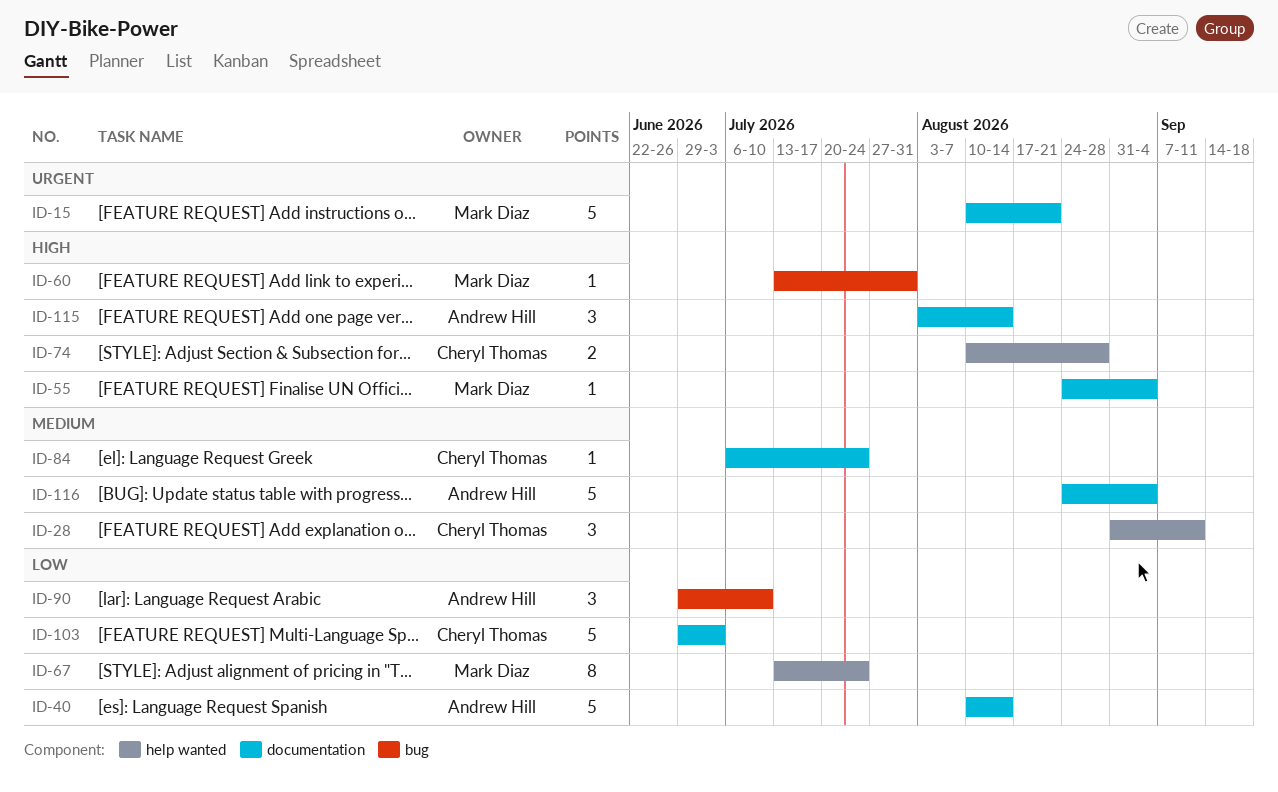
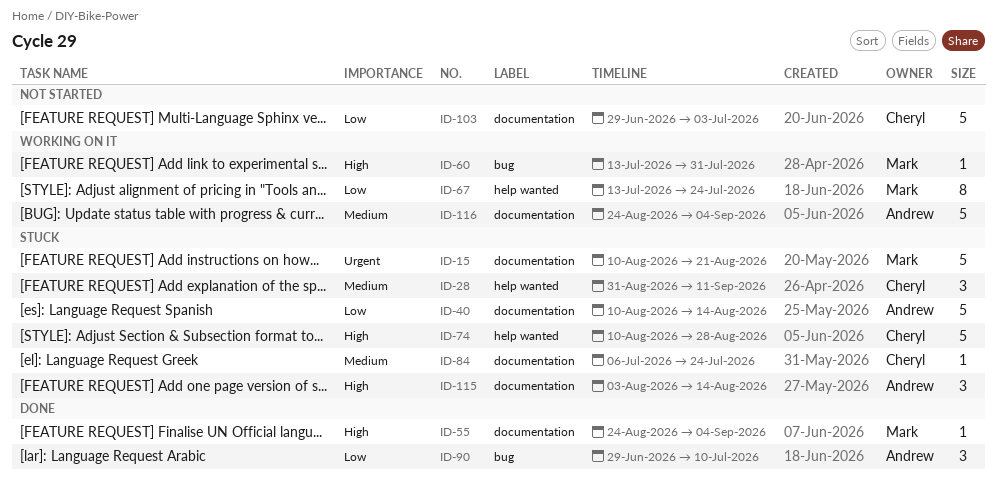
ID-74, estimate: 2 -> 5

